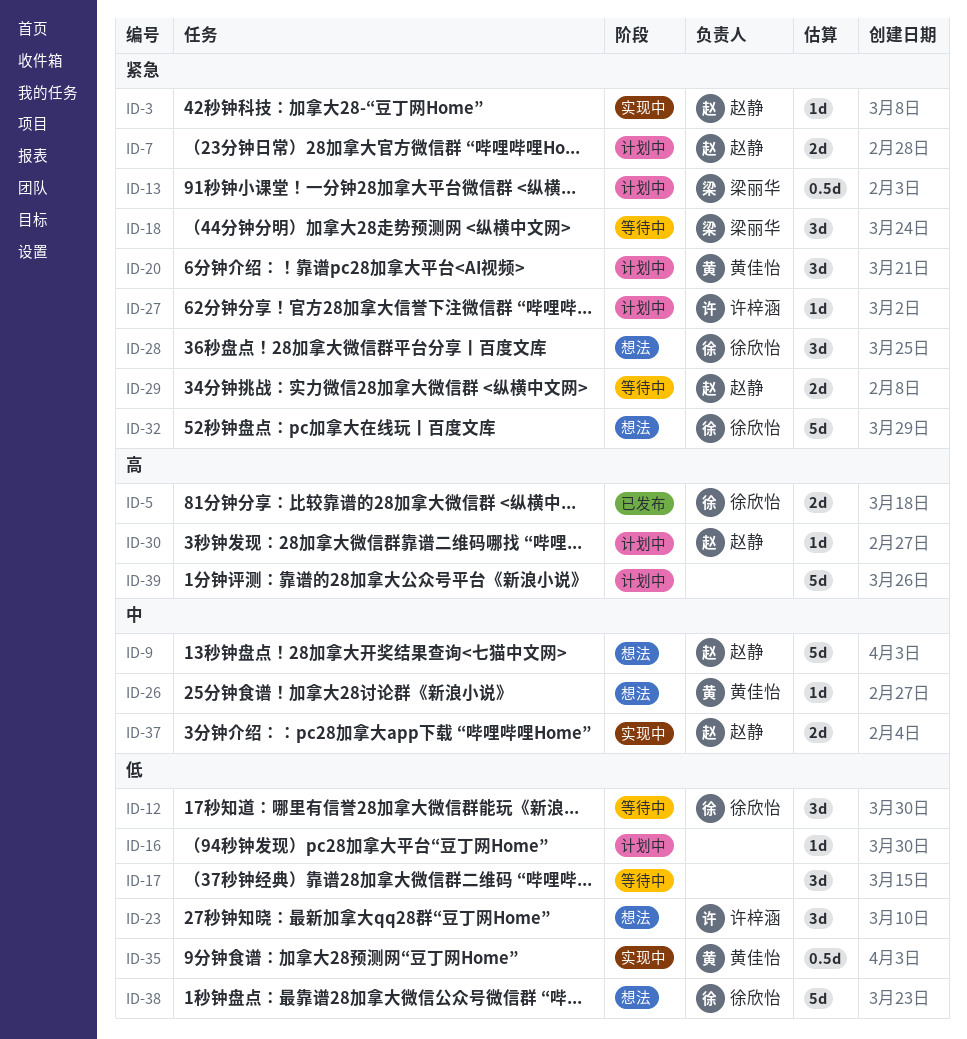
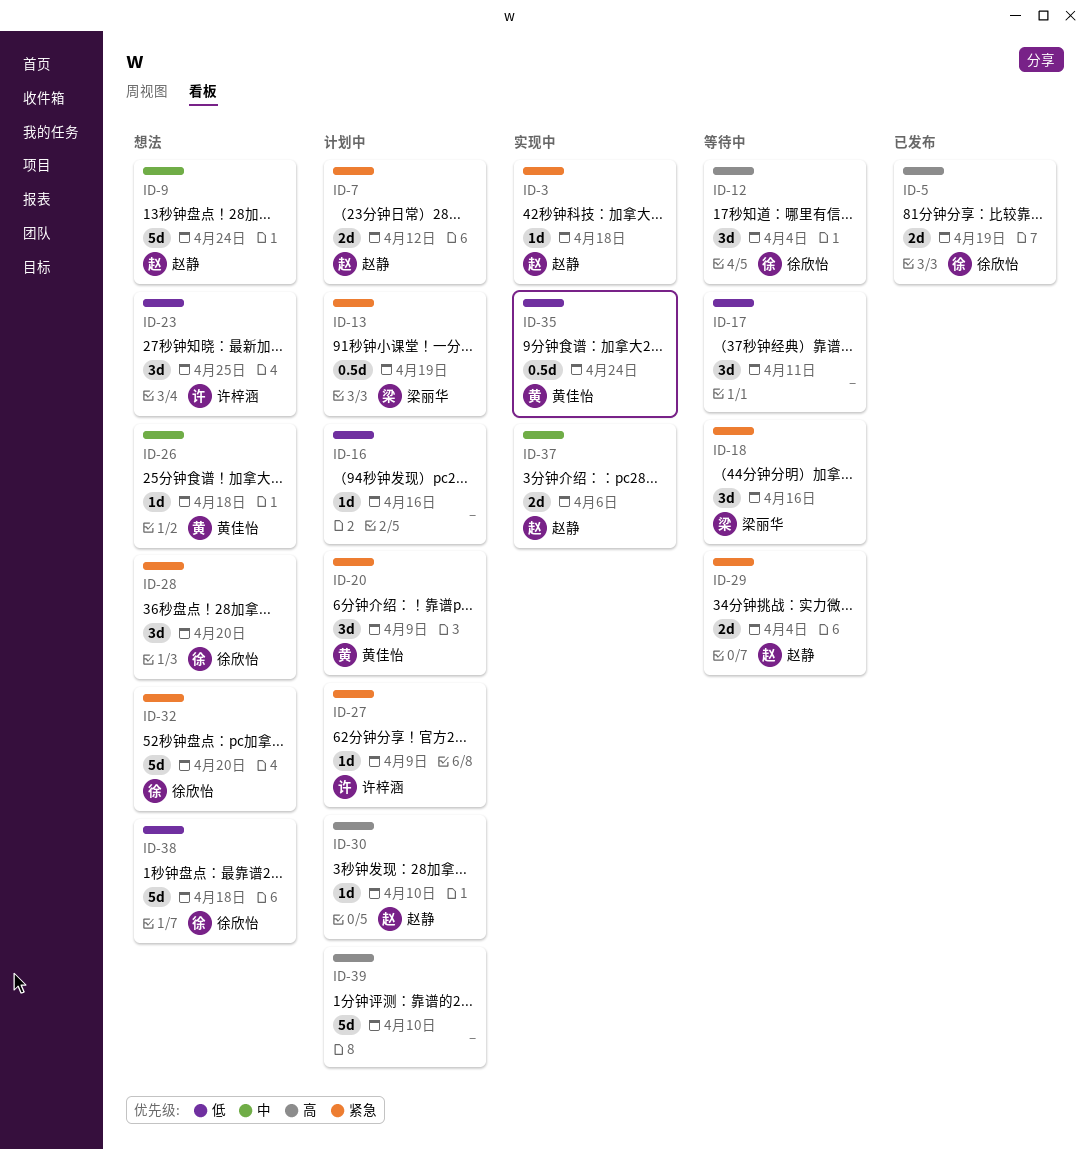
ID-12, priority: 低 -> 高

